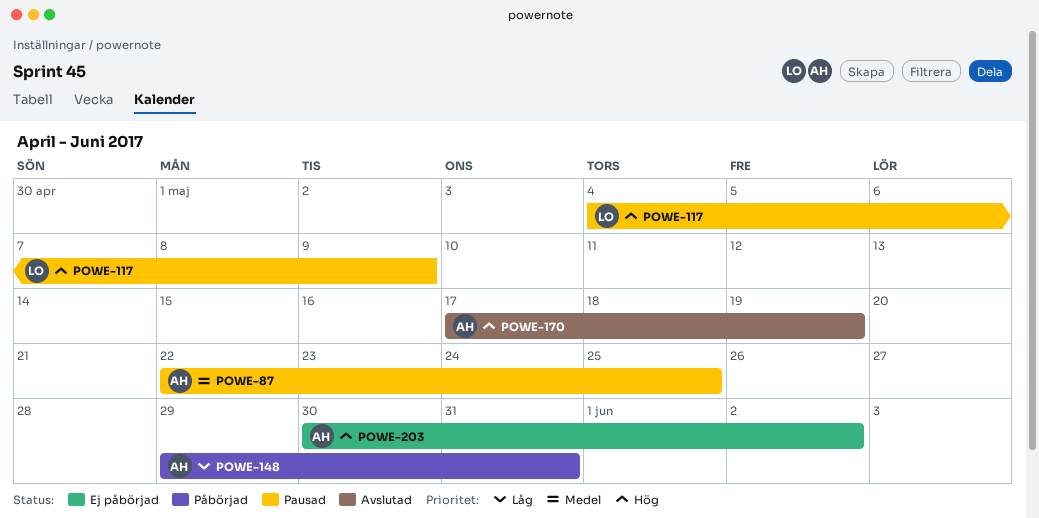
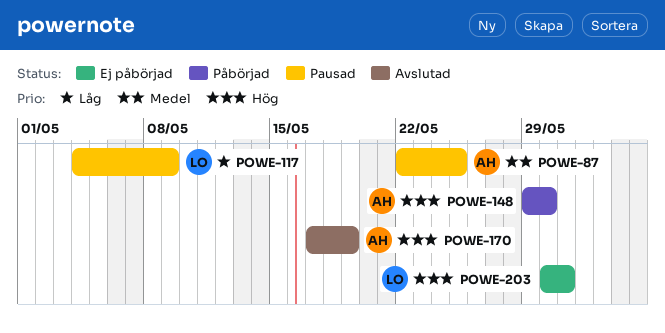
POWE-117, priority: Hög -> Låg
POWE-148, priority: Låg -> Hög
POWE-148, due: May 31 -> May 30
POWE-203, owner: AH -> LO
POWE-203, due: Jun 2 -> May 31

